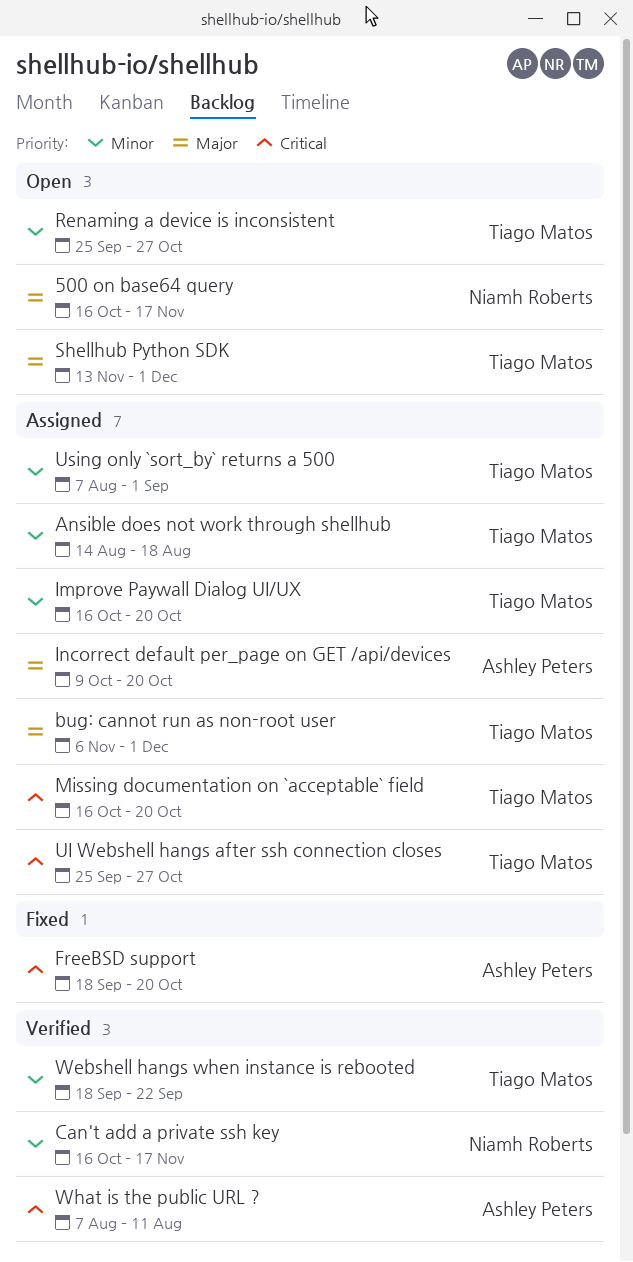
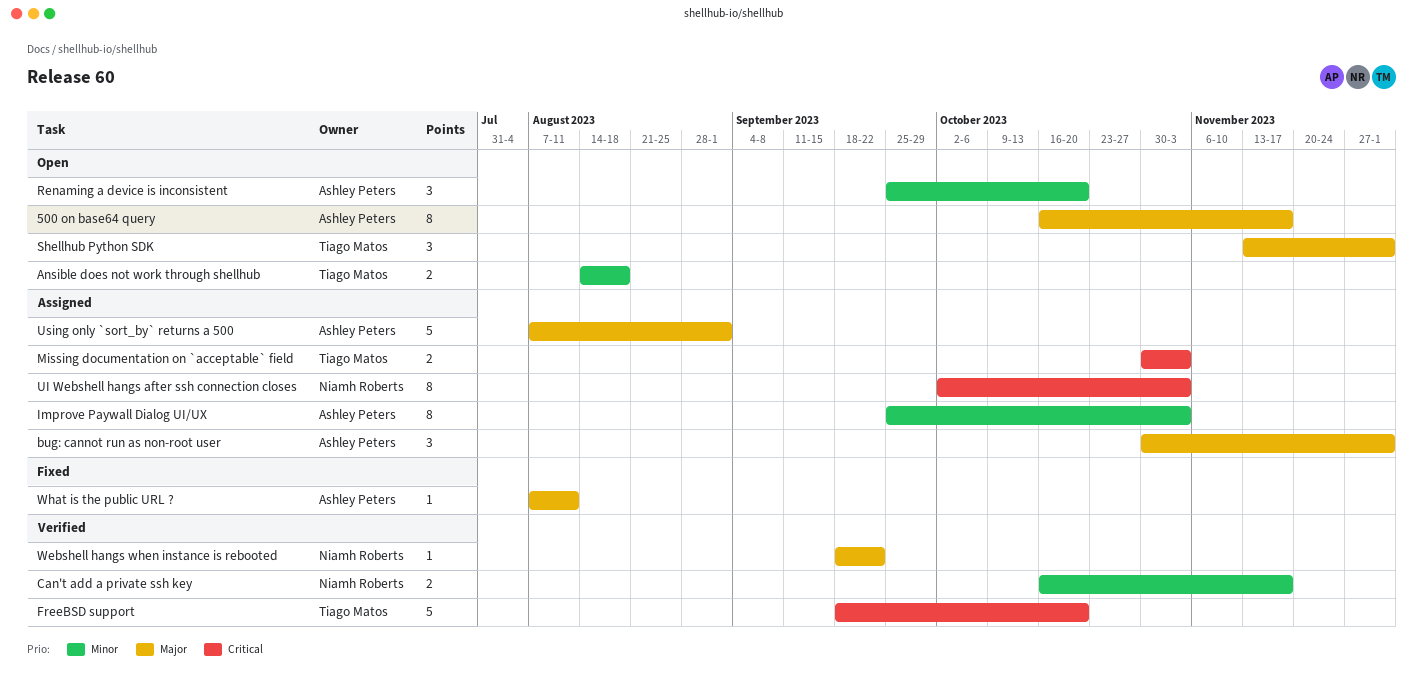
500 on base64 query, owner: Niamh Roberts -> Ashley Peters
Ansible does not work through shellhub, status: Assigned -> Open
bug: cannot run as non-root user, owner: Tiago Matos -> Ashley Peters
bug: cannot run as non-root user, start: Nov 6 -> Oct 30
FreeBSD support, status: Fixed -> Verified
FreeBSD support, owner: Ashley Peters -> Tiago Matos
Improve Paywall Dialog UI/UX, owner: Tiago Matos -> Ashley Peters
Improve Paywall Dialog UI/UX, start: Oct 16 -> Sep 25
Improve Paywall Dialog UI/UX, due: Oct 20 -> Nov 3
Incorrect default per_page on GET /api/devices: present -> none
Missing documentation on `acceptable` field, start: Oct 16 -> Oct 30
Missing documentation on `acceptable` field, due: Oct 20 -> Nov 3
Renaming a device is inconsistent, owner: Tiago Matos -> Ashley Peters
Renaming a device is inconsistent, due: Oct 27 -> Oct 20
UI Webshell hangs after ssh connection closes, owner: Tiago Matos -> Niamh Roberts
UI Webshell hangs after ssh connection closes, start: Sep 25 -> Oct 2
UI Webshell hangs after ssh connection closes, due: Oct 27 -> Nov 3
Using only `sort_by` returns a 500, owner: Tiago Matos -> Ashley Peters
Using only `sort_by` returns a 500, priority: Minor -> Major
Webshell hangs when instance is rebooted, owner: Tiago Matos -> Niamh Roberts
Webshell hangs when instance is rebooted, priority: Minor -> Major
What is the public URL ?, status: Verified -> Fixed
What is the public URL ?, priority: Critical -> Major

